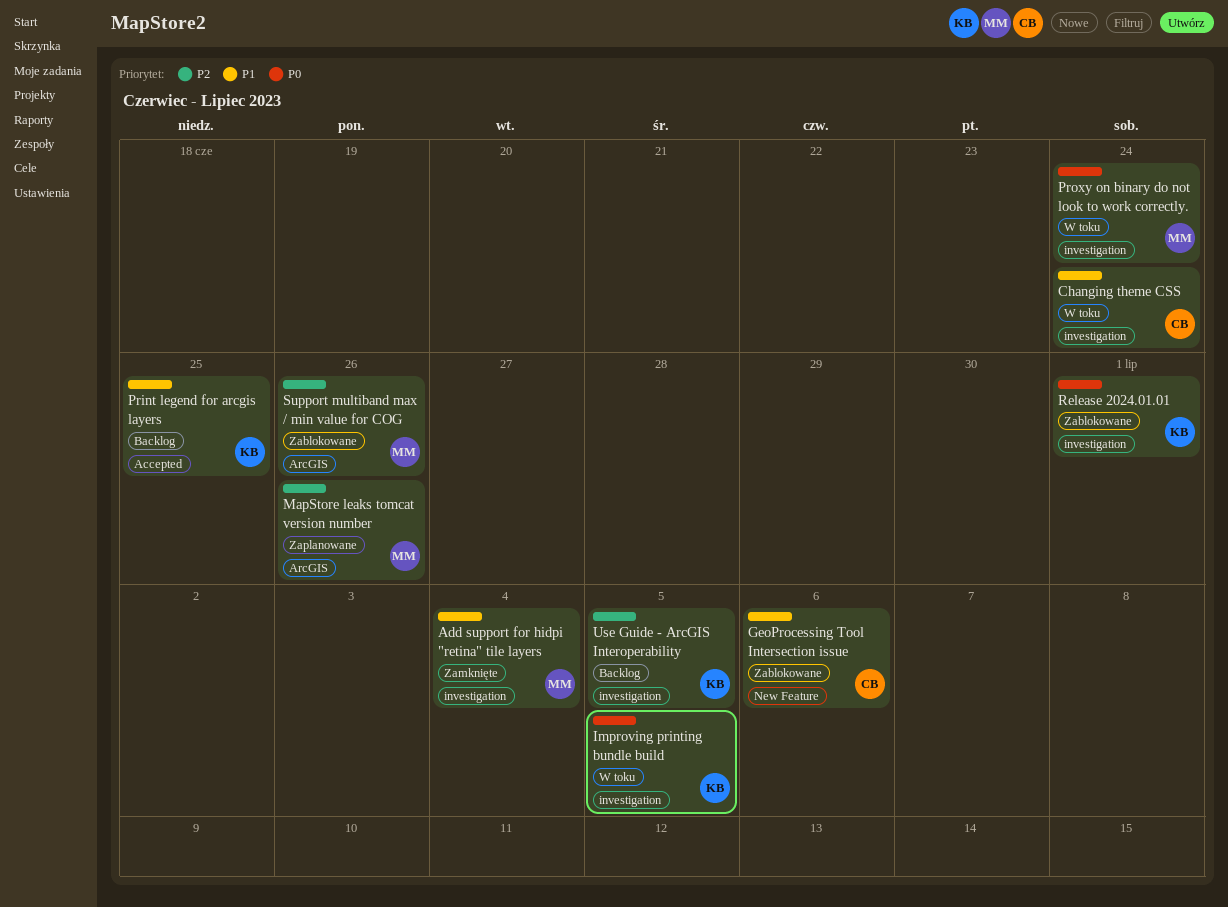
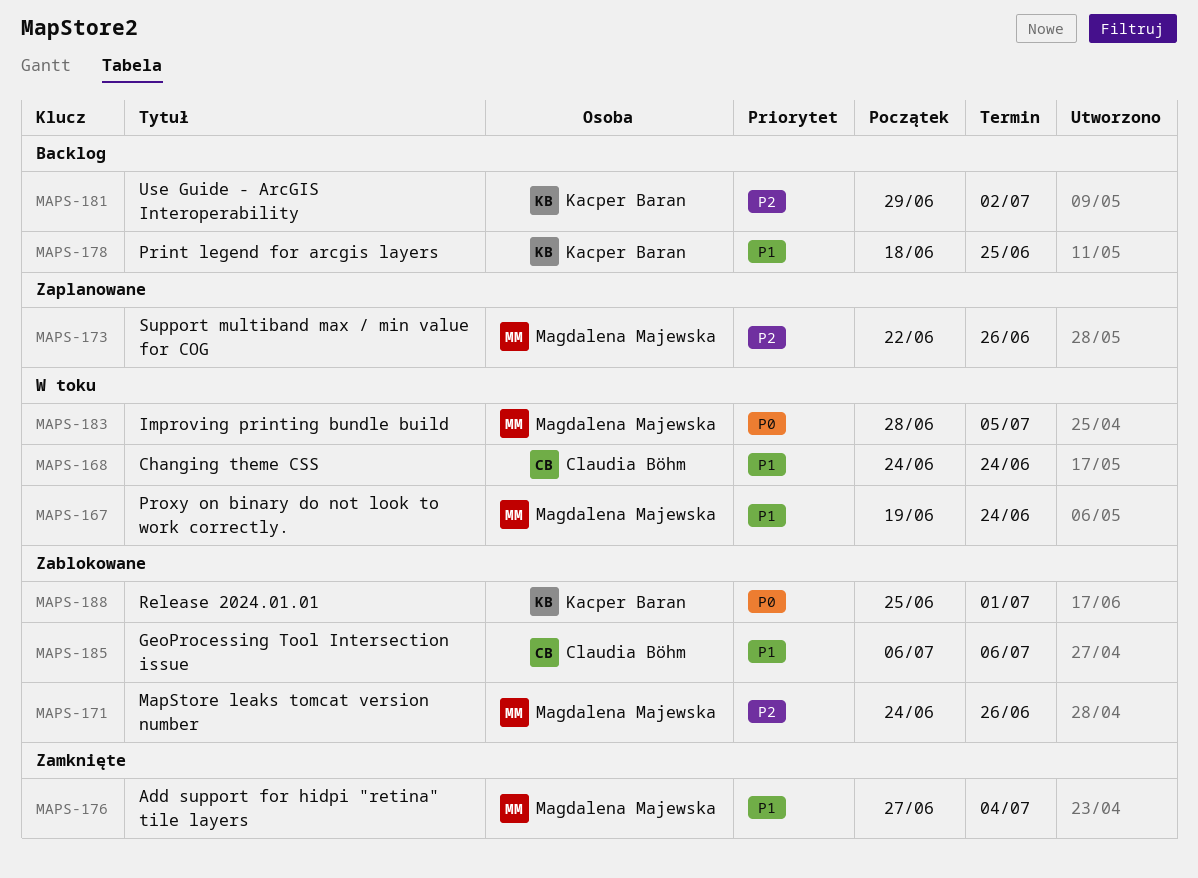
Improving printing bundle build, owner: Kacper Baran -> Magdalena Majewska
MapStore leaks tomcat version number, status: Zaplanowane -> Zablokowane
Proxy on binary do not look to work correctly., priority: P0 -> P1
Support multiband max / min value for COG, status: Zablokowane -> Zaplanowane
Use Guide - ArcGIS Interoperability, due: Jul 5 -> Jul 2

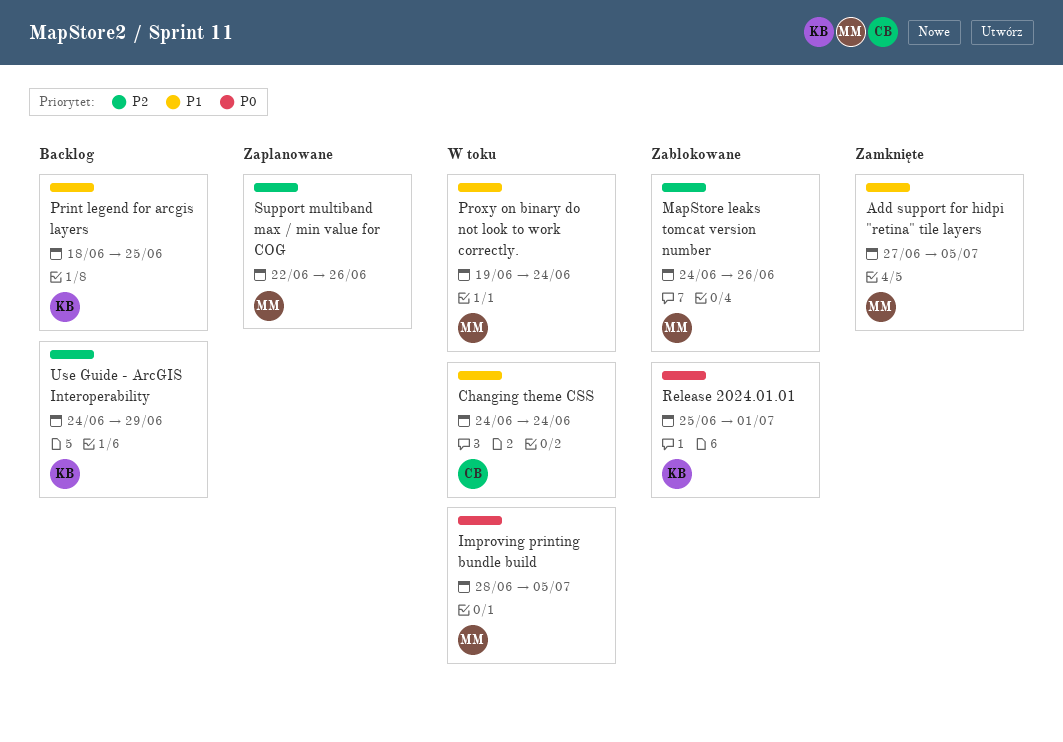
Add support for hidpi "retina" tile layers, due: Jul 4 -> Jul 5
GeoProcessing Tool Intersection issue: present -> none
Use Guide - ArcGIS Interoperability, start: Jun 29 -> Jun 24
Use Guide - ArcGIS Interoperability, due: Jul 2 -> Jun 29

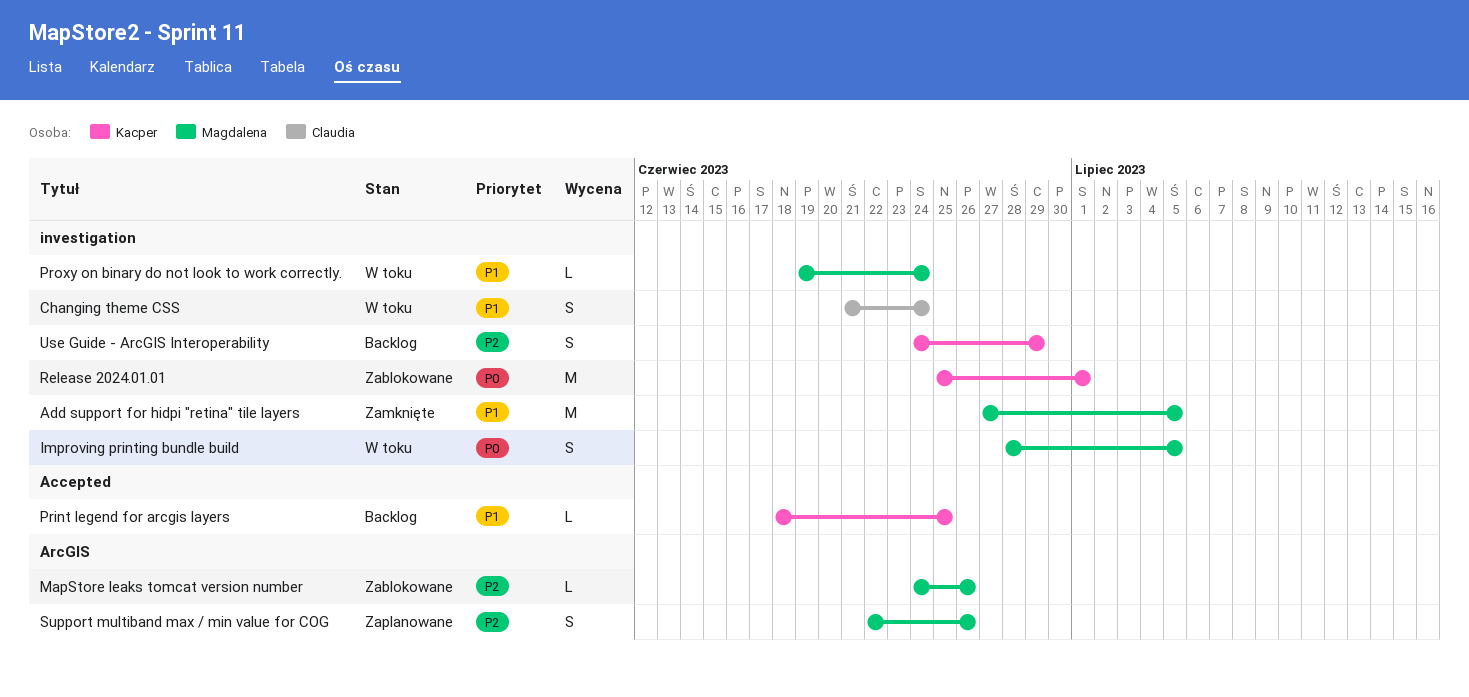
Changing theme CSS, start: Jun 24 -> Jun 21

